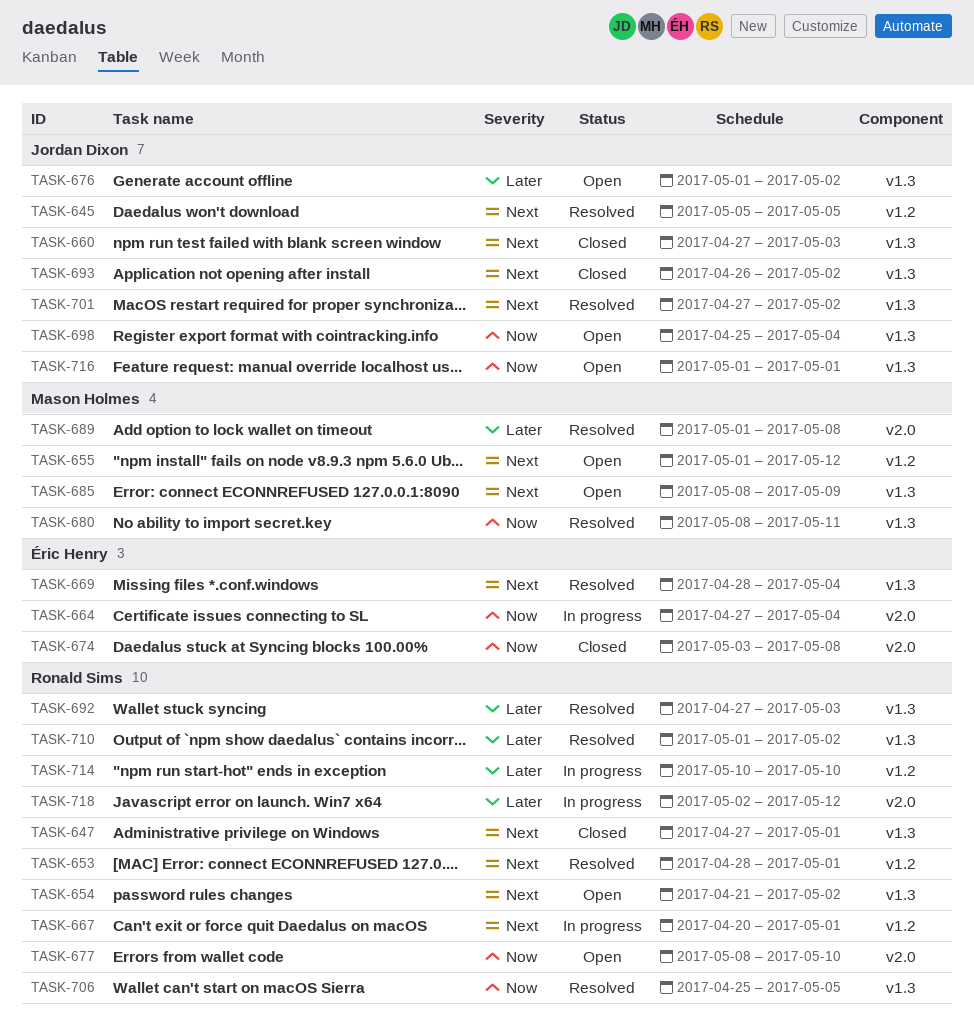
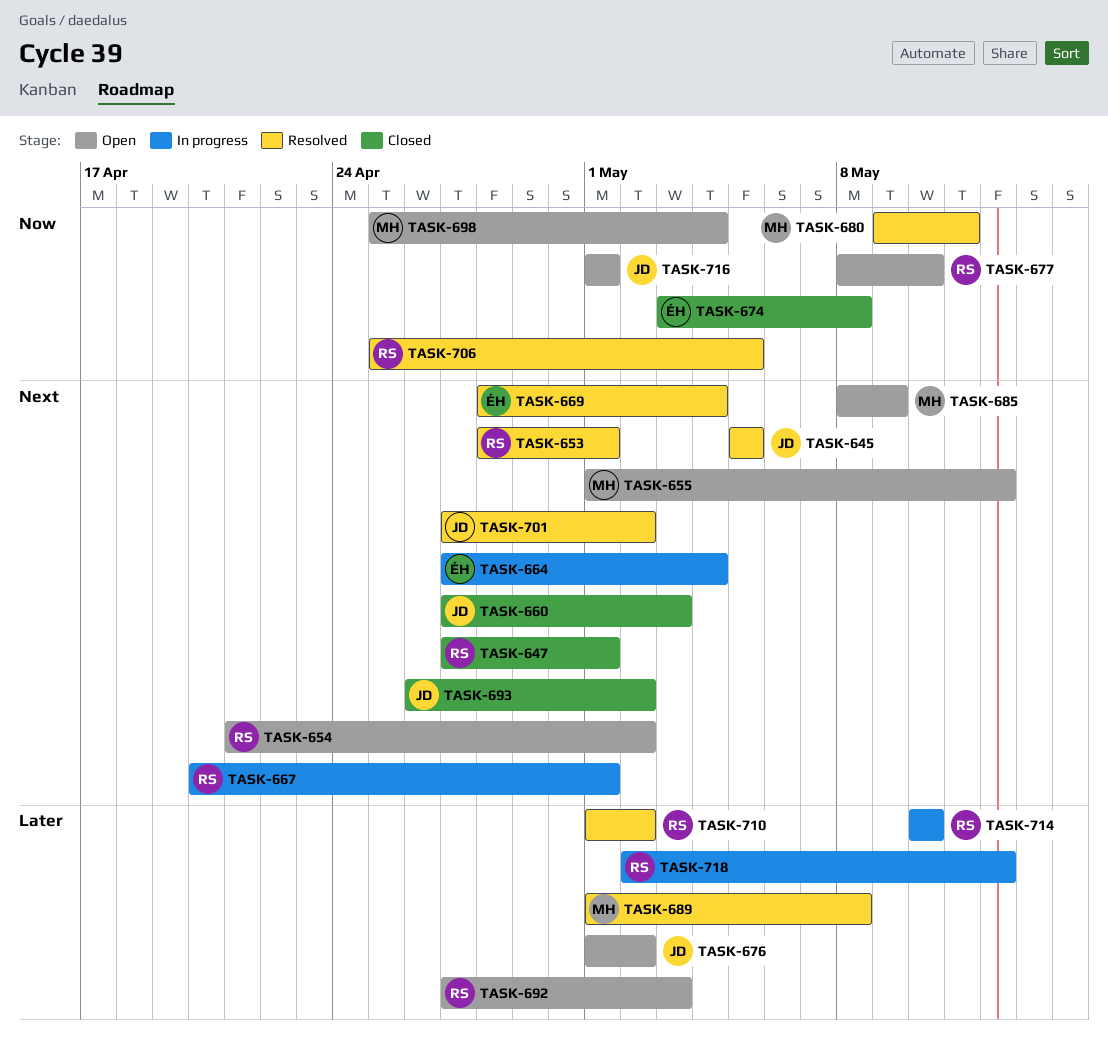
TASK-664, priority: Now -> Next
TASK-680, start: May 8 -> May 9
TASK-692, status: Resolved -> Open
TASK-698, owner: Jordan Dixon -> Mason Holmes

